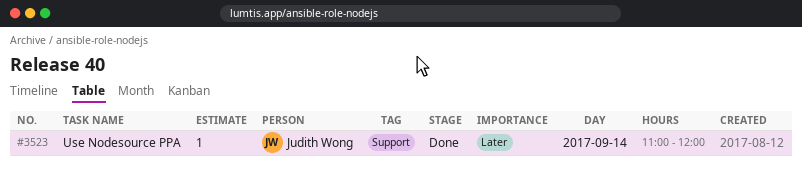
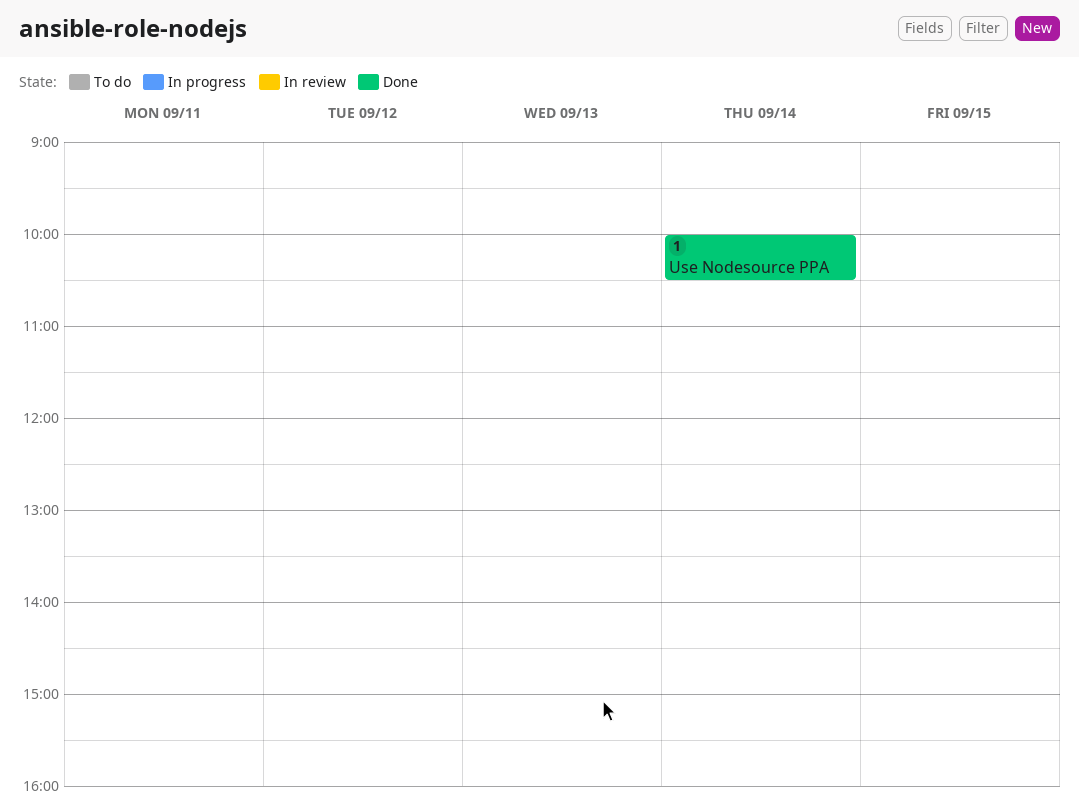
Use Nodesource PPA, begins: 11:00 -> 10:00
Use Nodesource PPA, ends: 12:00 -> 10:30

